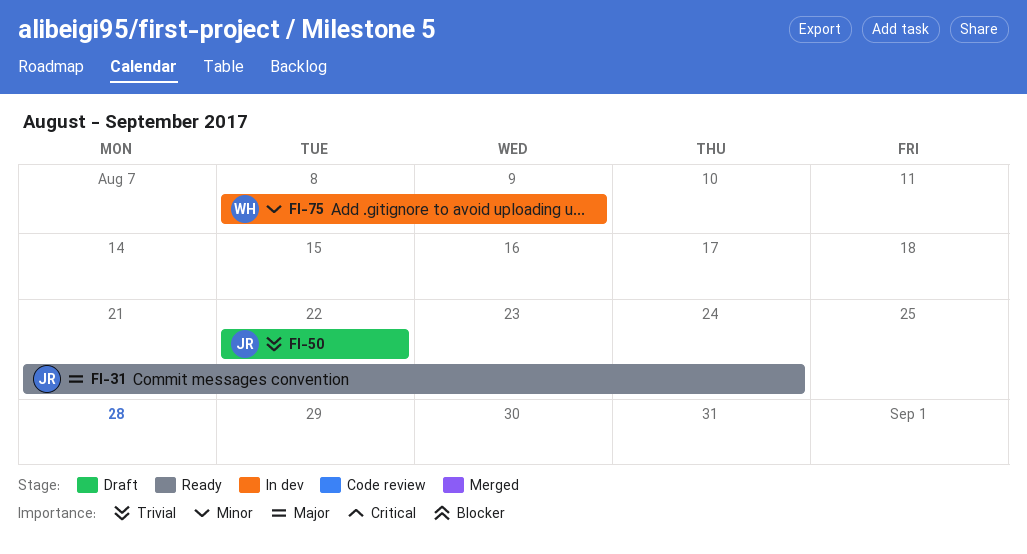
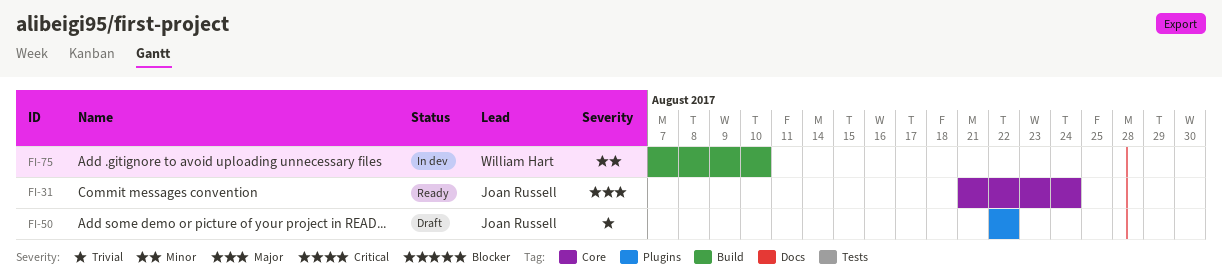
FI-75, start: Aug 8 -> Aug 7
FI-75, due: Aug 9 -> Aug 10

